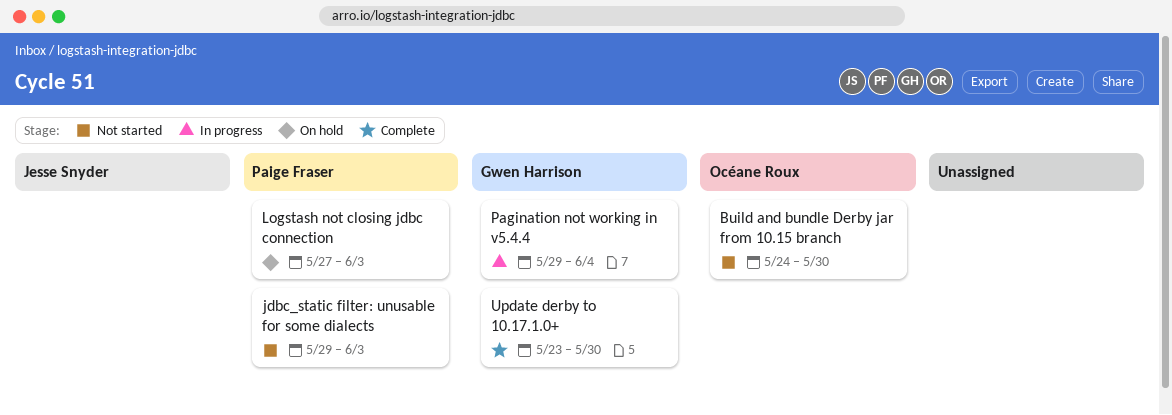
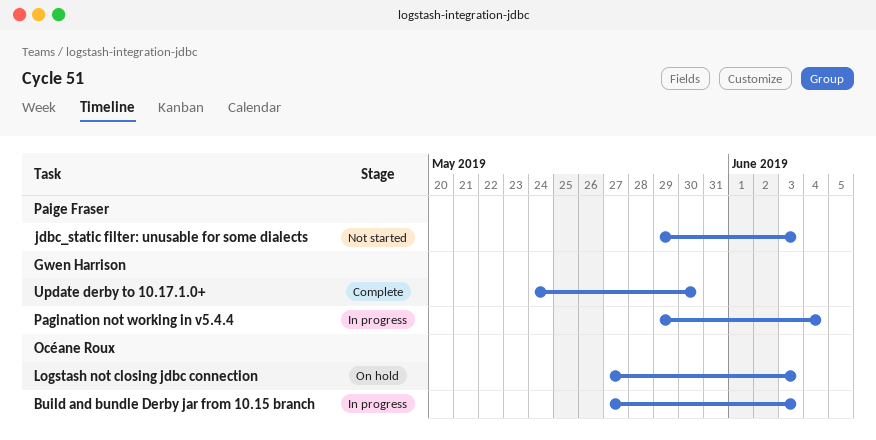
Build and bundle Derby jar from 10.15 branch, status: Not started -> In progress
Build and bundle Derby jar from 10.15 branch, start: May 24 -> May 27
Build and bundle Derby jar from 10.15 branch, due: May 30 -> Jun 3
Logstash not closing jdbc connection, owner: Paige Fraser -> Océane Roux
Update derby to 10.17.1.0+, start: May 23 -> May 24

